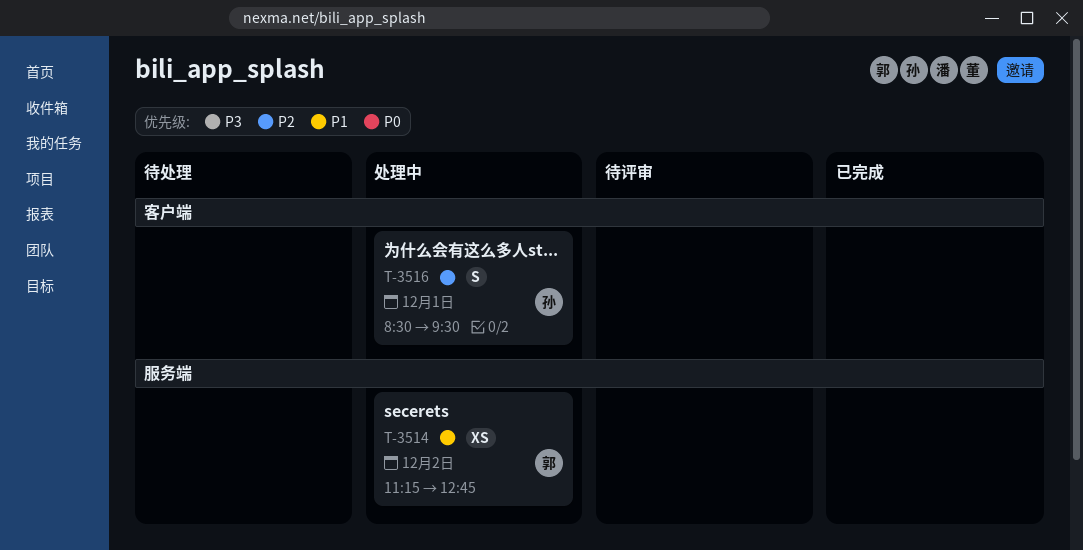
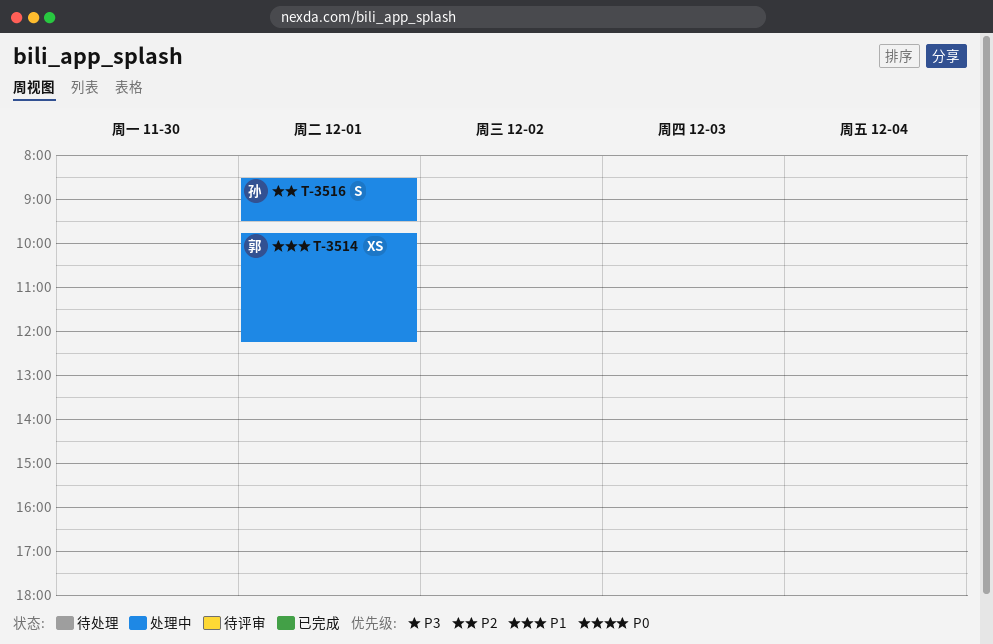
T-3514, day: Dec 2 -> Dec 1
T-3514, begins: 11:15 -> 09:45
T-3514, ends: 12:45 -> 12:15

